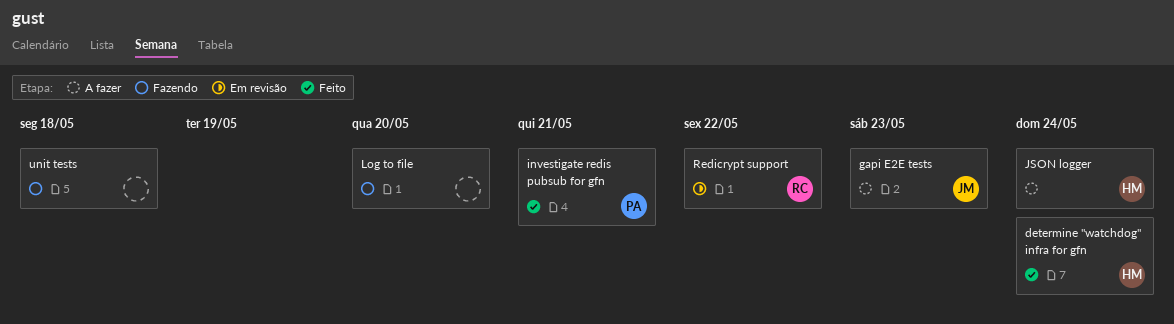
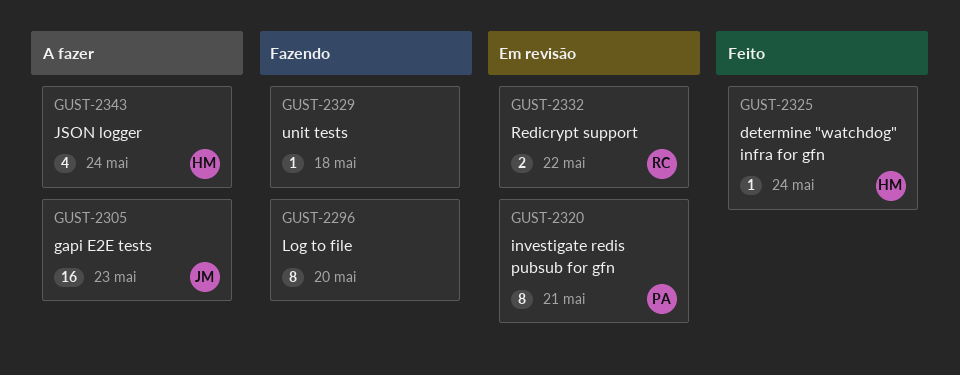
investigate redis pubsub for gfn, status: Feito -> Em revisão

